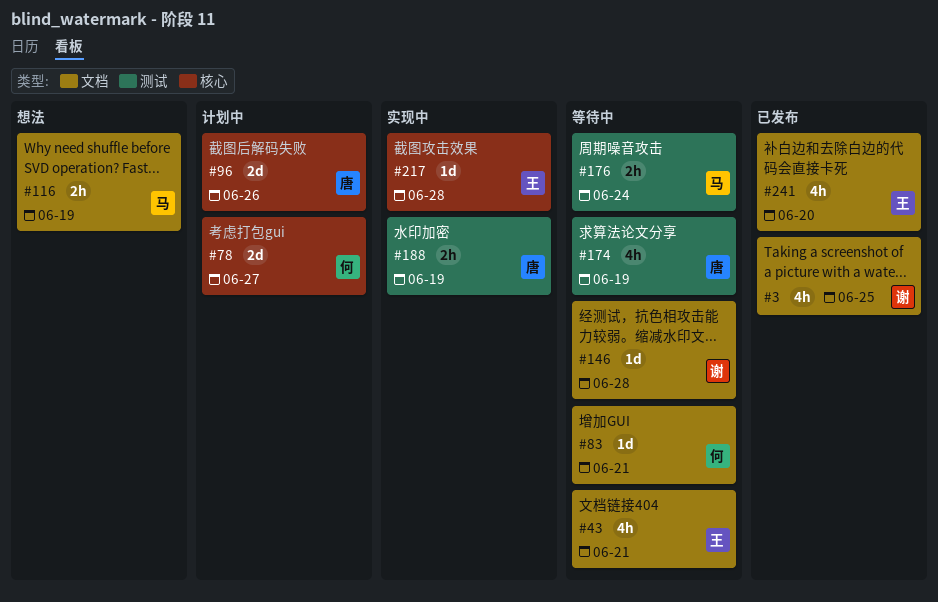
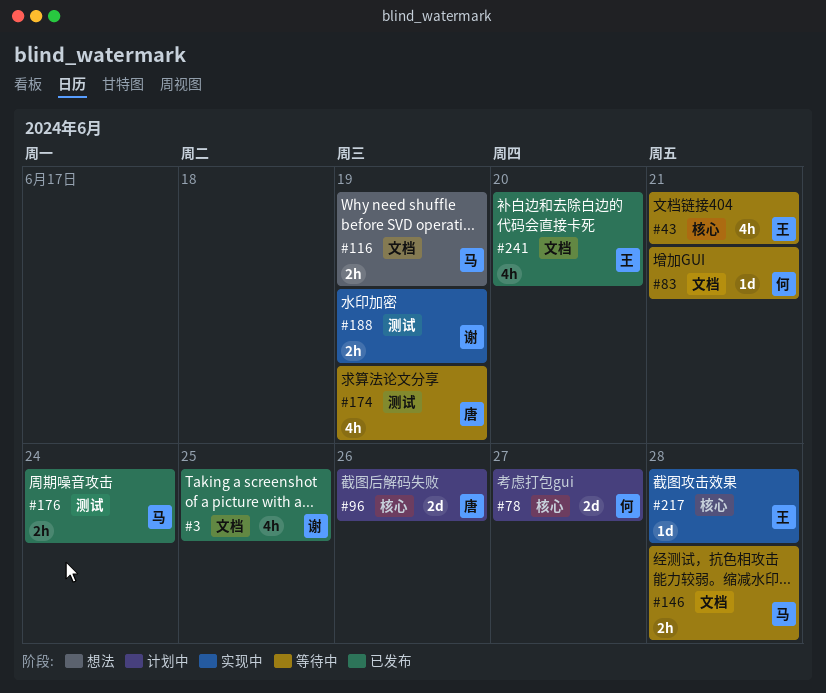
#43, label: 文档 -> 核心
#146, owner: 谢 -> 马
#146, estimate: 1d -> 2h
#176, status: 等待中 -> 已发布
#188, owner: 唐 -> 谢

